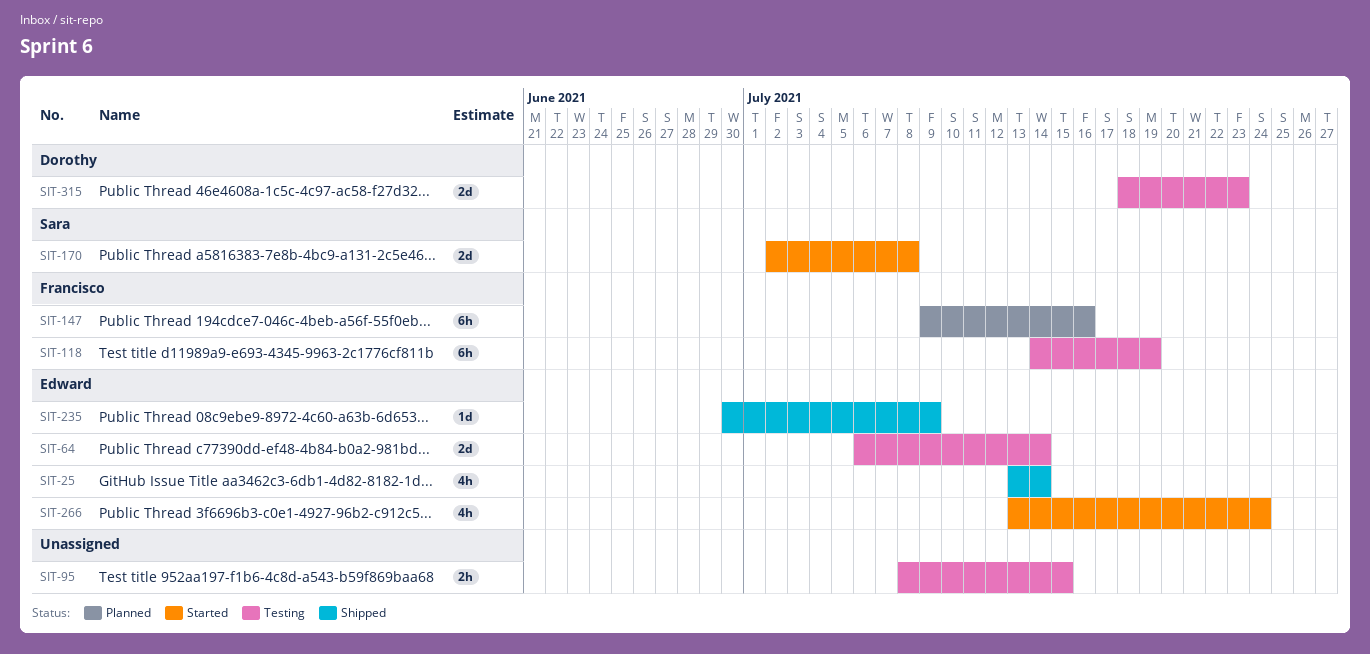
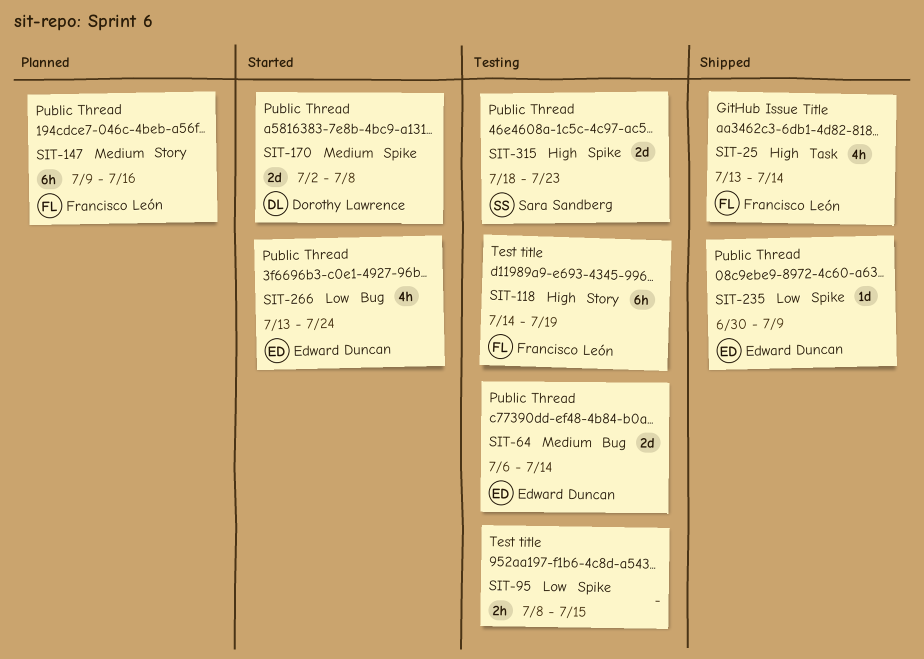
SIT-25, owner: Edward Duncan -> Francisco León
SIT-170, owner: Sara Sandberg -> Dorothy Lawrence
SIT-315, owner: Dorothy Lawrence -> Sara Sandberg

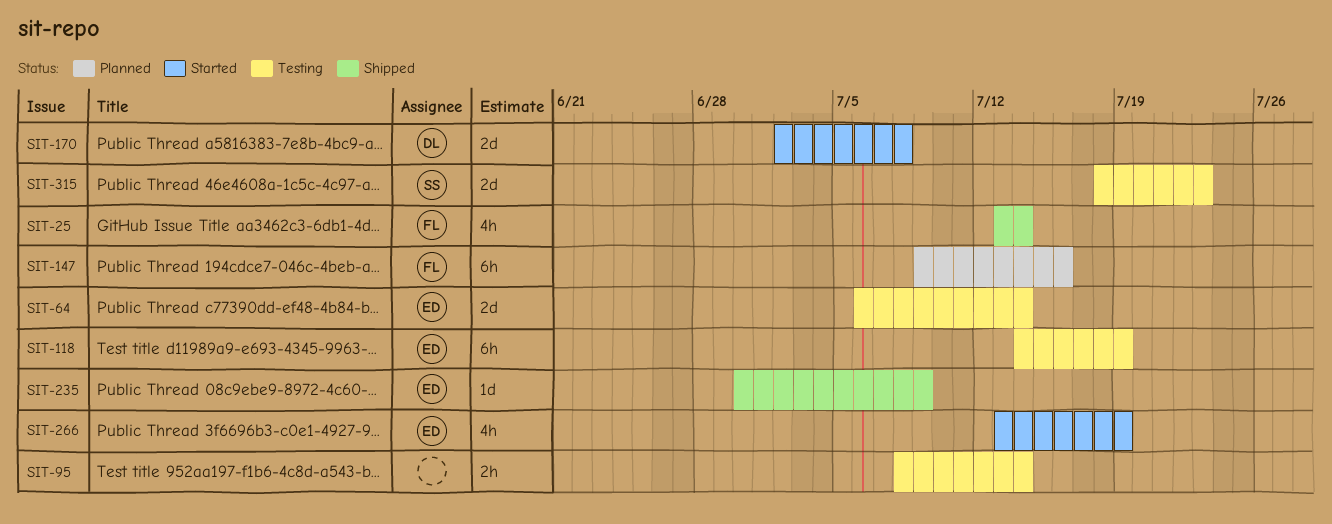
SIT-95, due: Jul 15 -> Jul 14
SIT-118, owner: Francisco León -> Edward Duncan
SIT-266, due: Jul 24 -> Jul 19

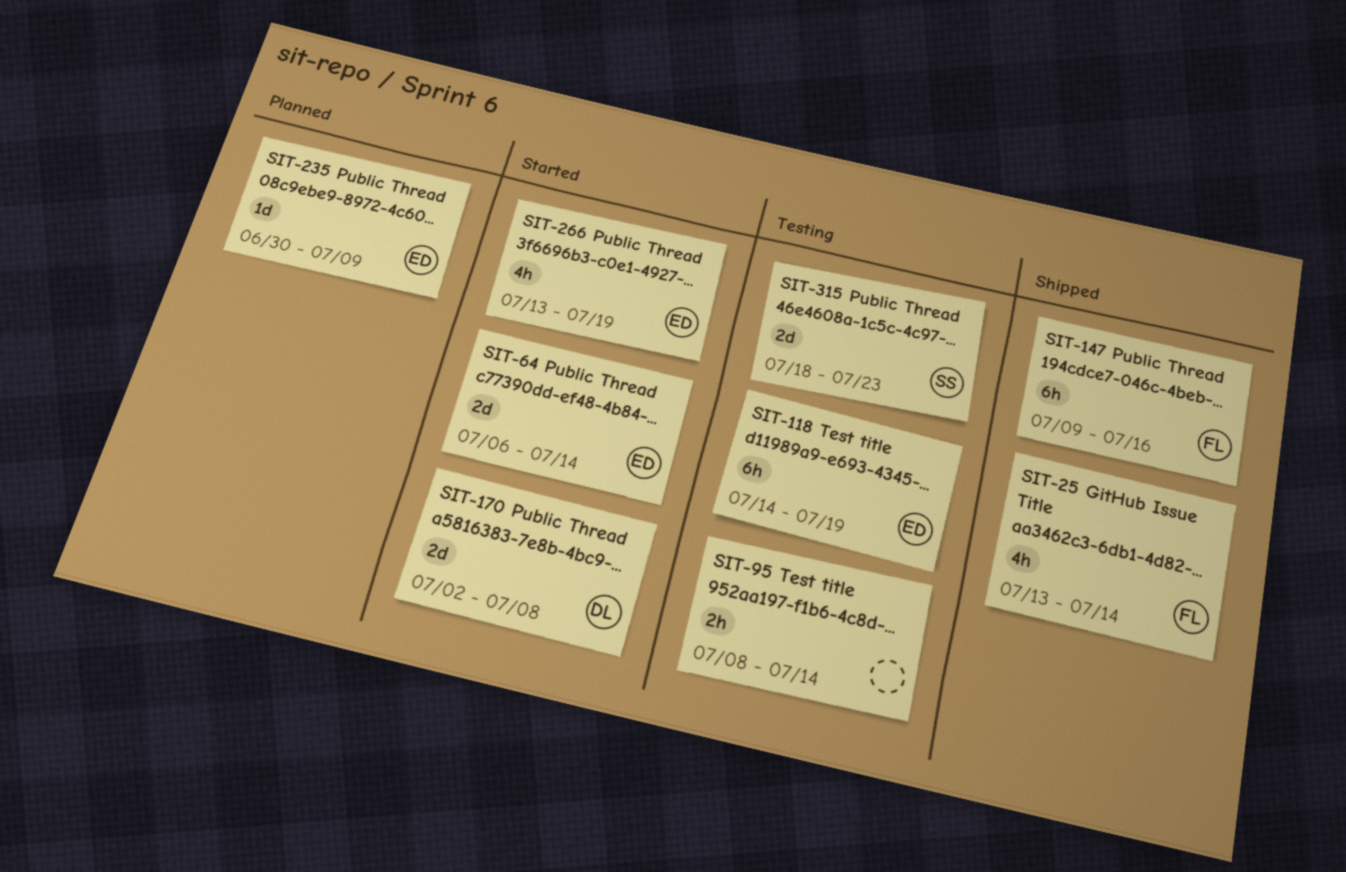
SIT-64, status: Testing -> Started
SIT-147, status: Planned -> Shipped
SIT-235, status: Shipped -> Planned

